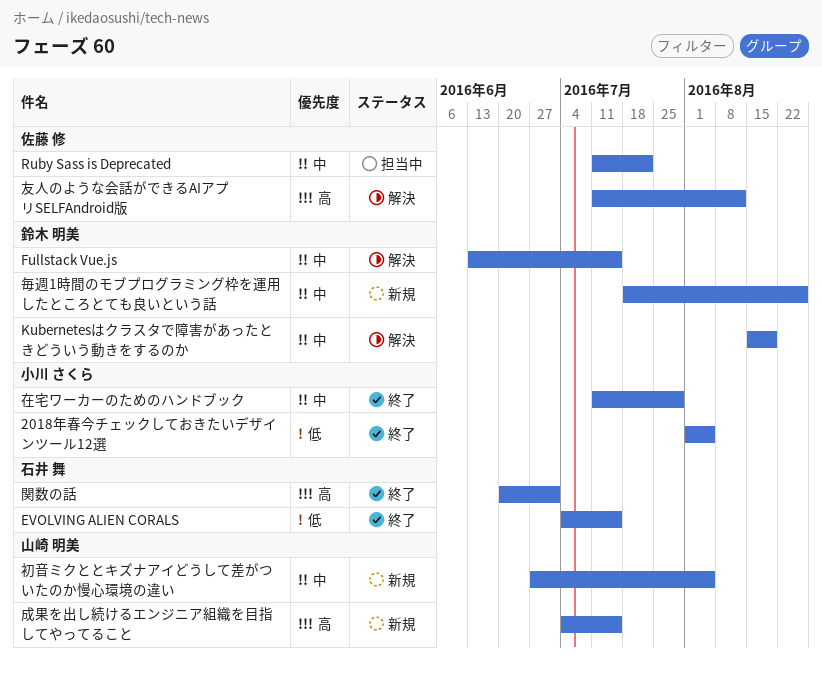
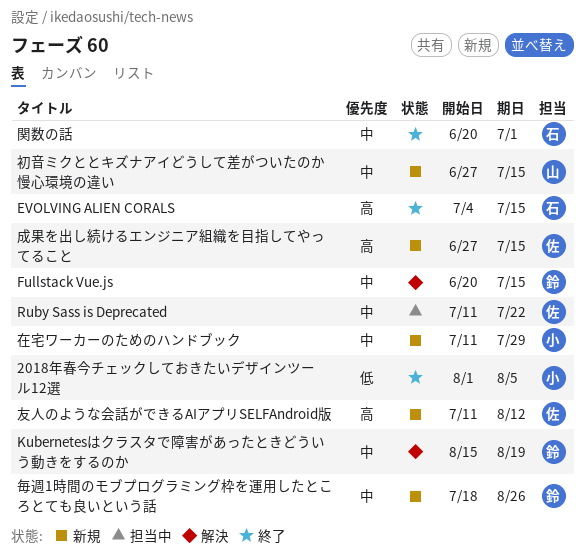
EVOLVING ALIEN CORALS, priority: 低 -> 高
Fullstack Vue.js, start: Jun 13 -> Jun 20
初音ミクととキズナアイどうして差がついたのか慢心環境の違い, due: Aug 5 -> Jul 15
友人のような会話ができるAIアプリSELFAndroid版, status: 解決 -> 新規
在宅ワーカーのためのハンドブック, status: 終了 -> 新規
成果を出し続けるエンジニア組織を目指してやってること, owner: 山崎 明美 -> 佐藤 修
成果を出し続けるエンジニア組織を目指してやってること, start: Jul 4 -> Jun 27
関数の話, priority: 高 -> 中

